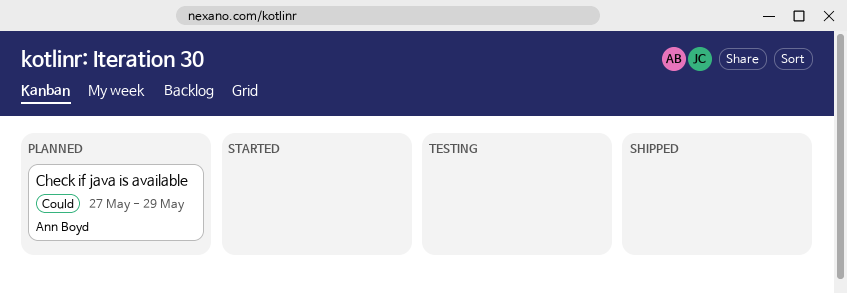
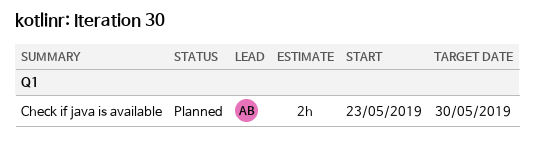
Check if java is available, start: May 27 -> May 23
Check if java is available, due: May 29 -> May 30

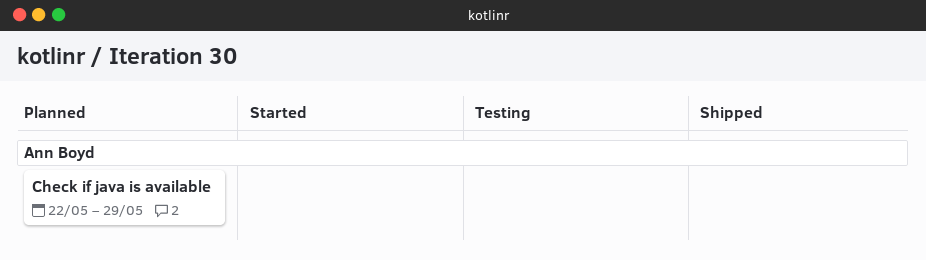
Check if java is available, start: May 23 -> May 22
Check if java is available, due: May 30 -> May 29

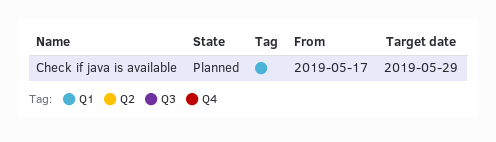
Check if java is available, start: May 22 -> May 17

